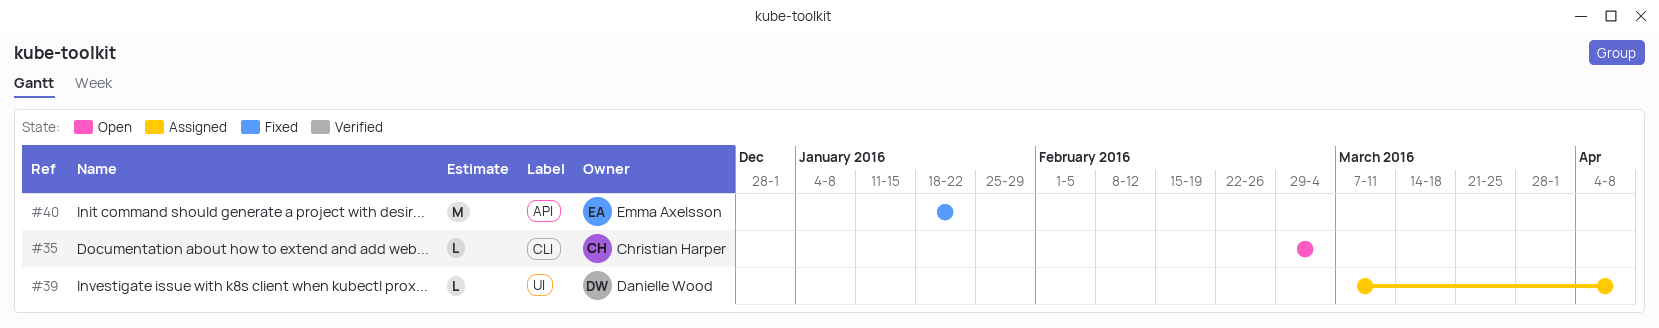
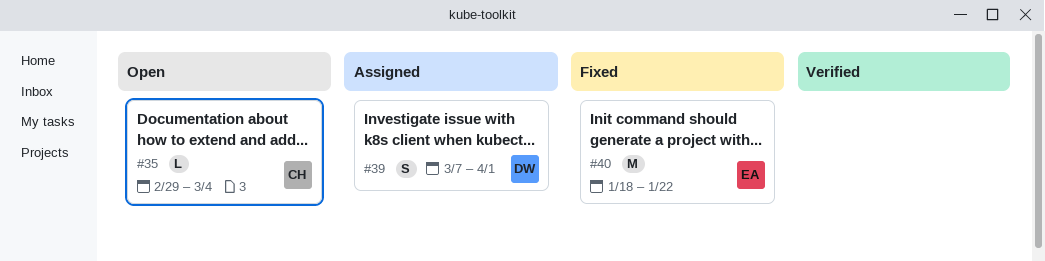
#39, estimate: L -> S
#39, due: Apr 8 -> Apr 1

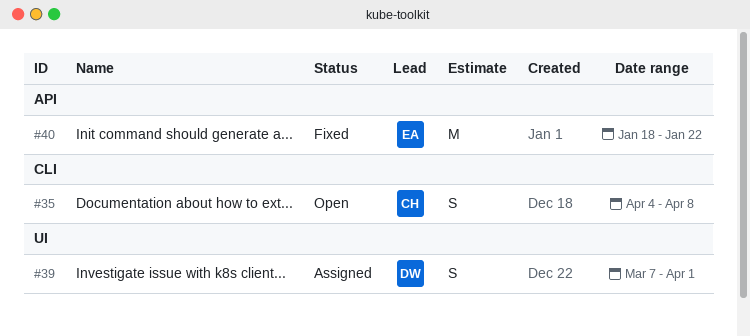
#35, estimate: L -> S
#35, start: Feb 29 -> Apr 4
#35, due: Mar 4 -> Apr 8

